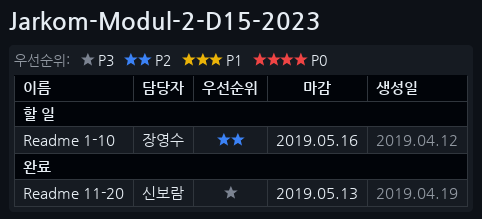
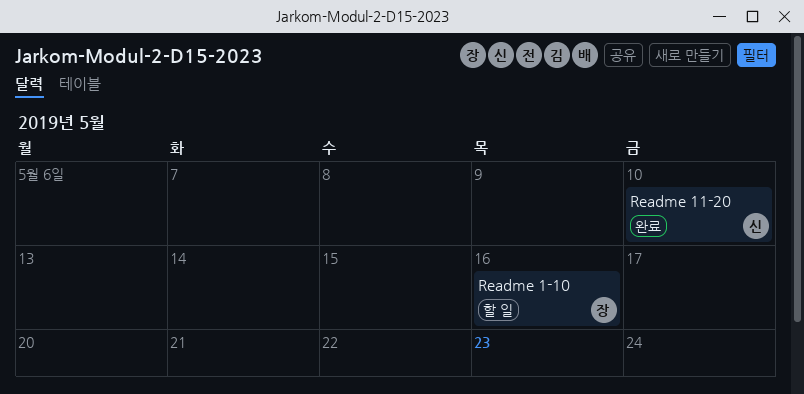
Readme 11-20, due: May 13 -> May 10

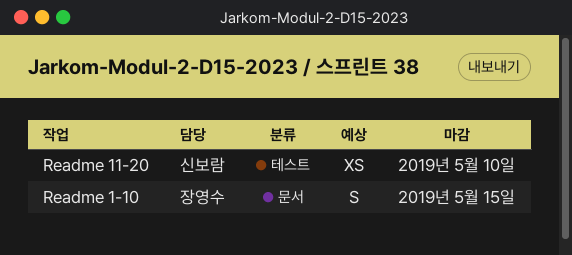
Readme 1-10, due: May 16 -> May 15

